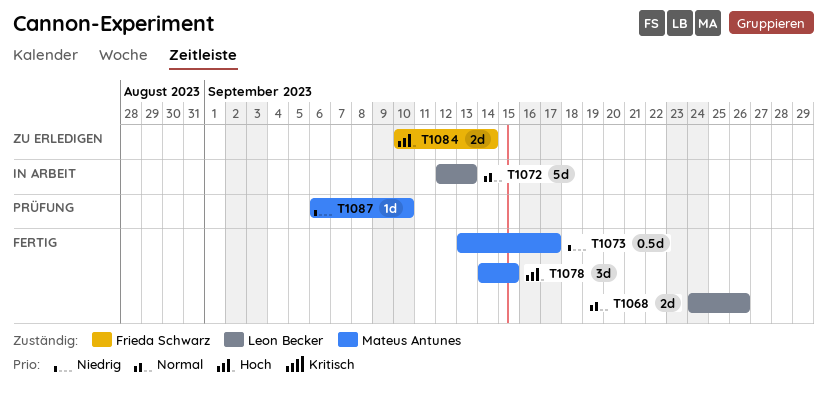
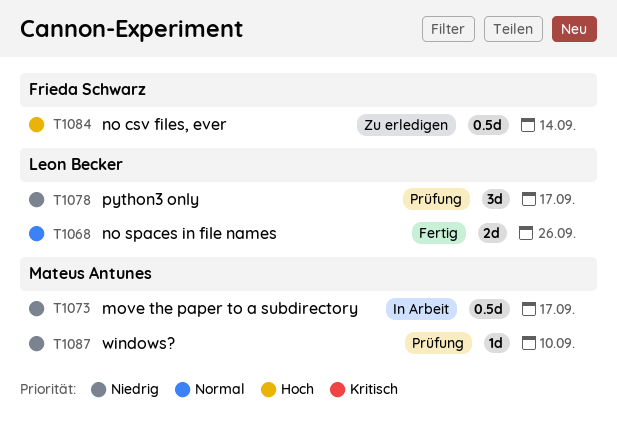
T1072: present -> none
T1073, status: Fertig -> In Arbeit
T1078, status: Fertig -> Prüfung
T1078, owner: Mateus Antunes -> Leon Becker
T1078, priority: Hoch -> Niedrig
T1078, due: Sep 15 -> Sep 17
T1084, estimate: 2d -> 0.5d

